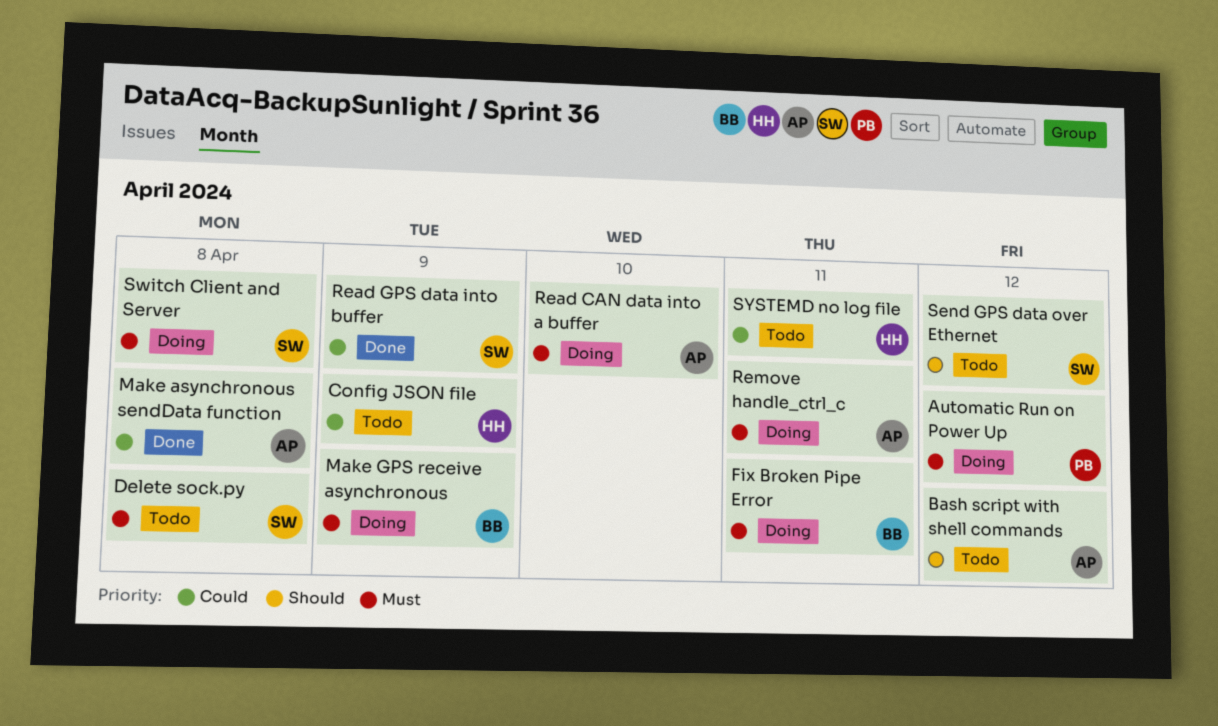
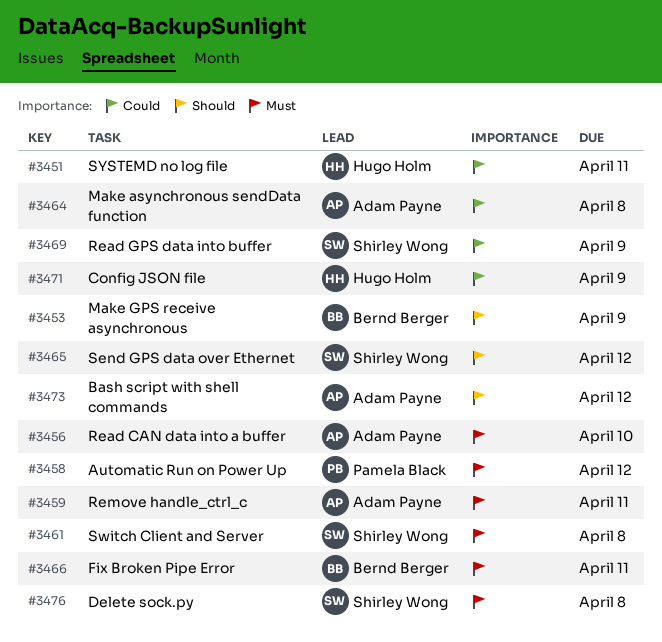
Make GPS receive asynchronous, priority: Must -> Should

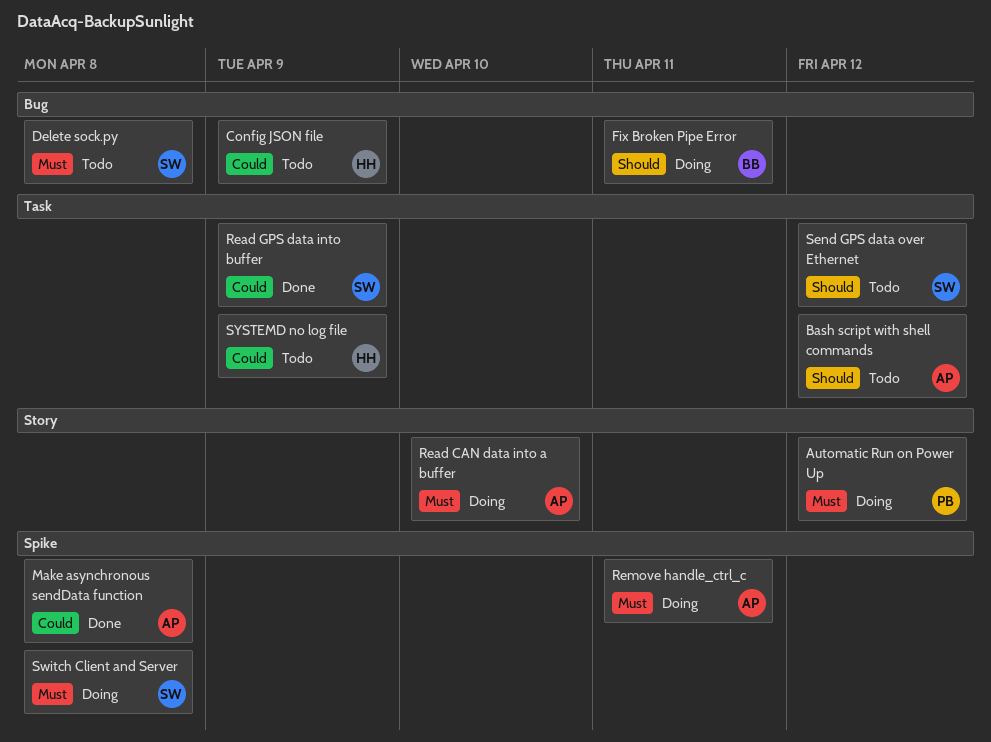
Fix Broken Pipe Error, priority: Must -> Should
Make GPS receive asynchronous: present -> none
SYSTEMD no log file, due: Apr 11 -> Apr 9

